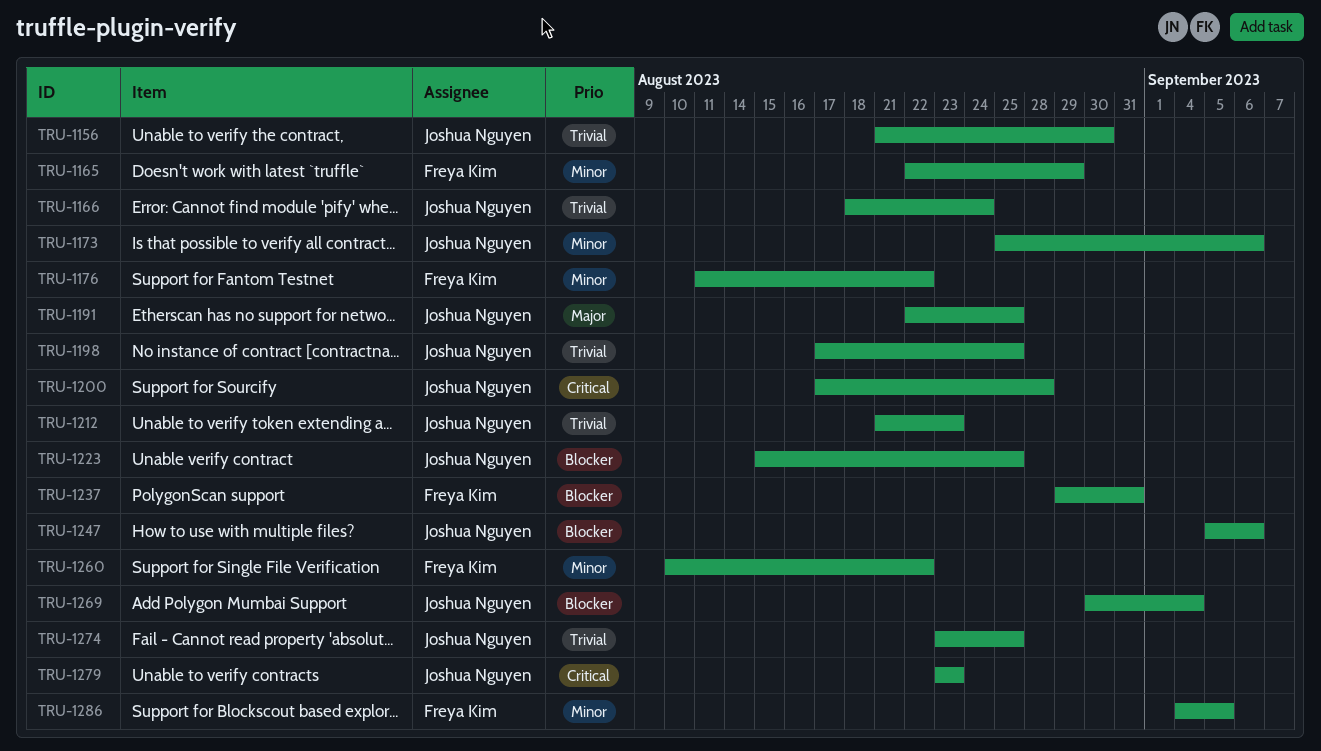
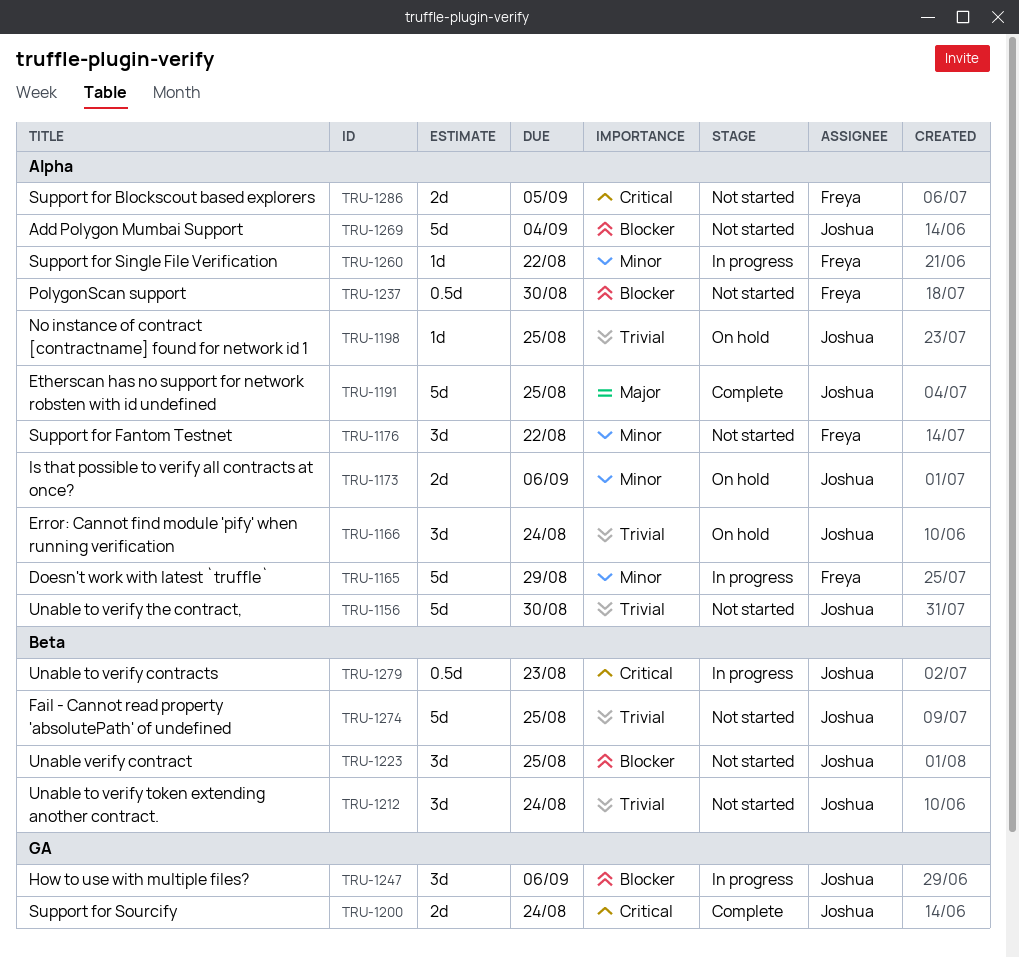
TRU-1200, due: Aug 28 -> Aug 24
TRU-1212, due: Aug 23 -> Aug 24
TRU-1237, due: Aug 31 -> Aug 30
TRU-1286, priority: Minor -> Critical

